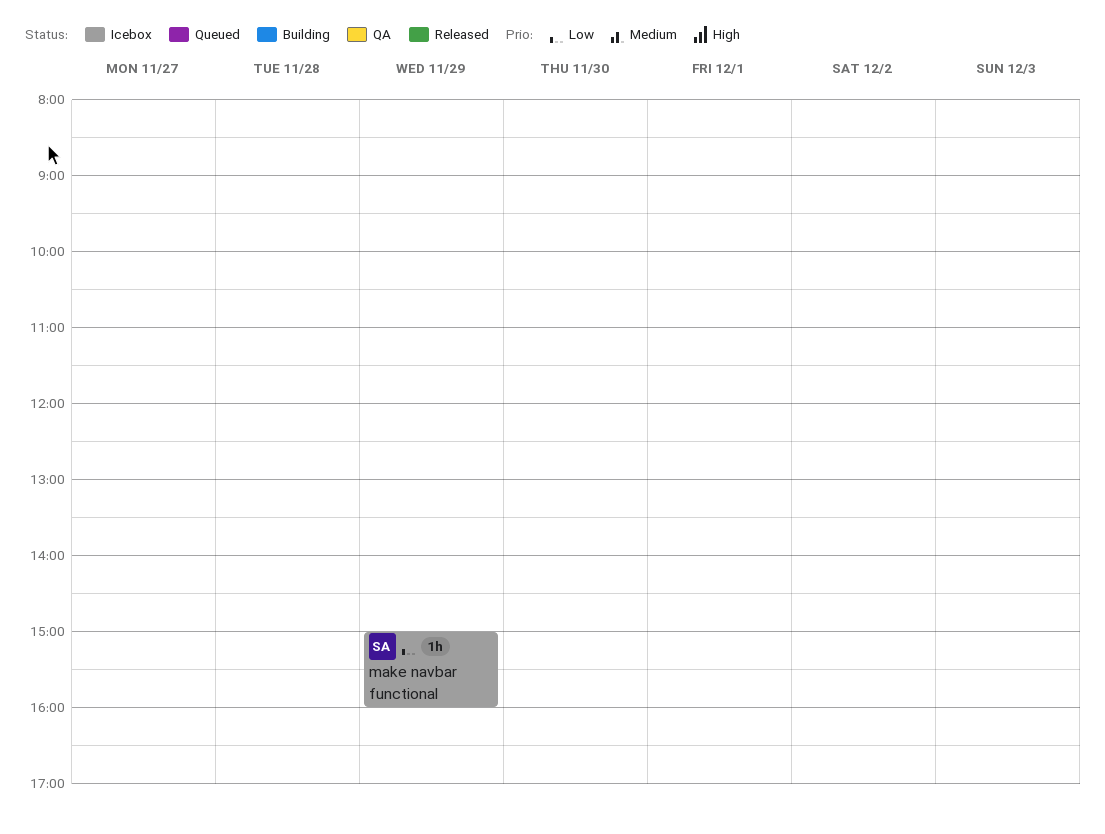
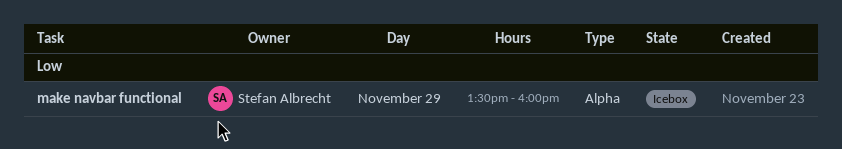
make navbar functional, begins: 15:00 -> 13:30

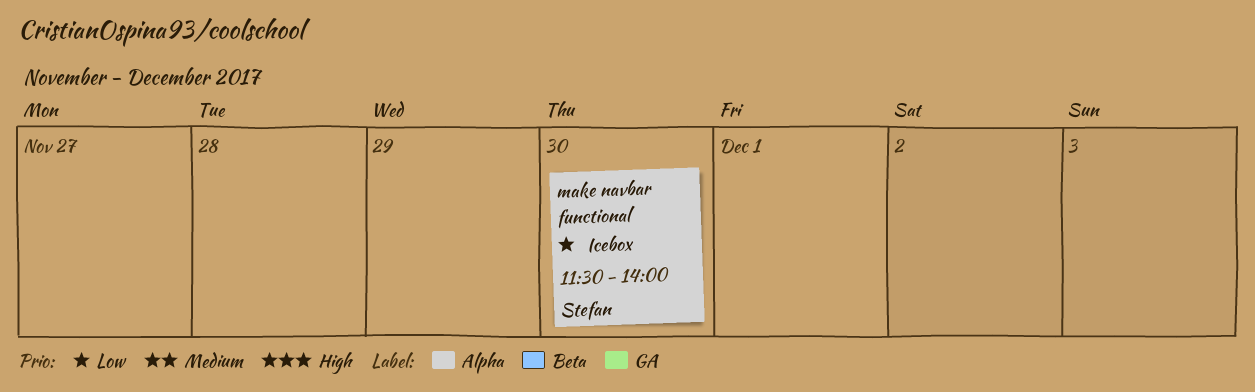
make navbar functional, day: Nov 29 -> Nov 30
make navbar functional, begins: 13:30 -> 11:30
make navbar functional, ends: 16:00 -> 14:00

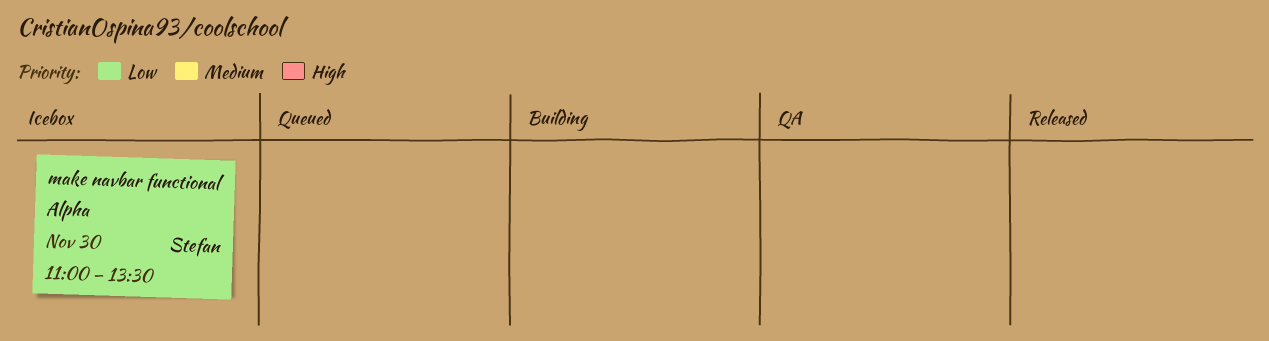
make navbar functional, begins: 11:30 -> 11:00
make navbar functional, ends: 14:00 -> 13:30

